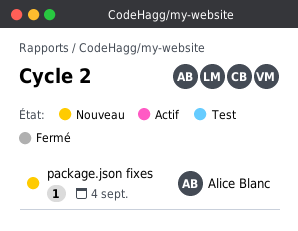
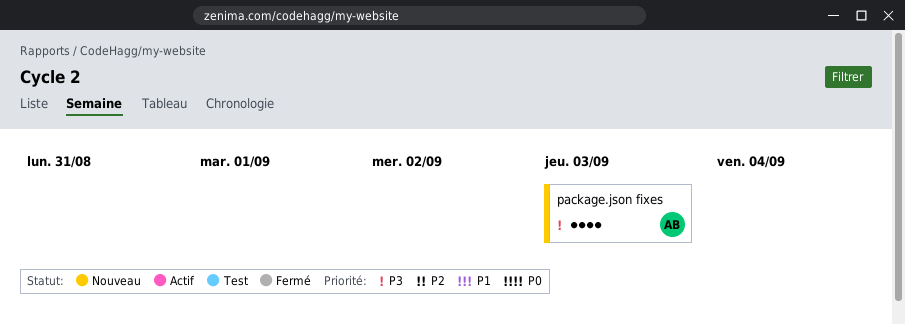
package.json fixes, estimate: 1 -> 4
package.json fixes, due: Sep 4 -> Sep 3

